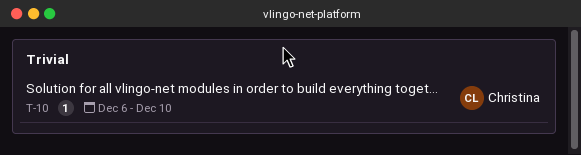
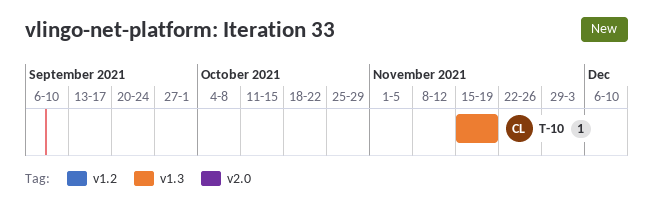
T-10, start: Dec 6 -> Nov 15
T-10, due: Dec 10 -> Nov 19

